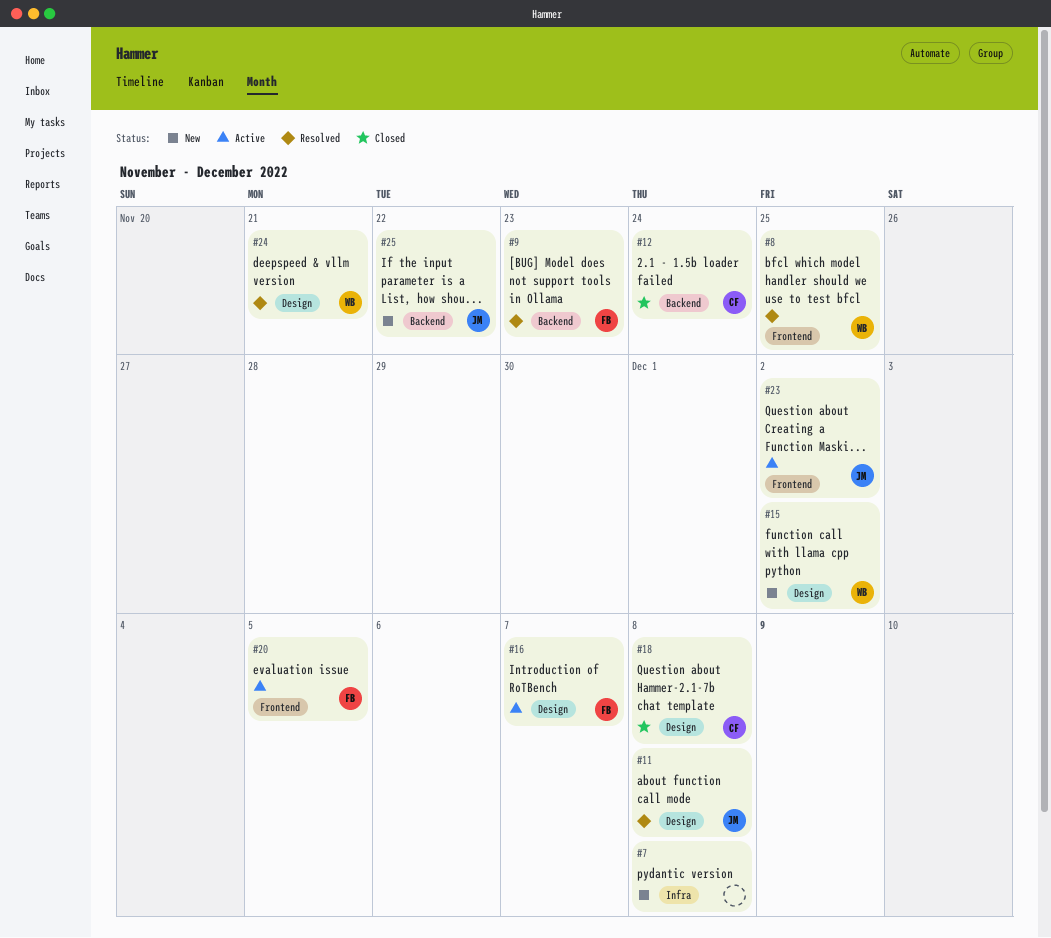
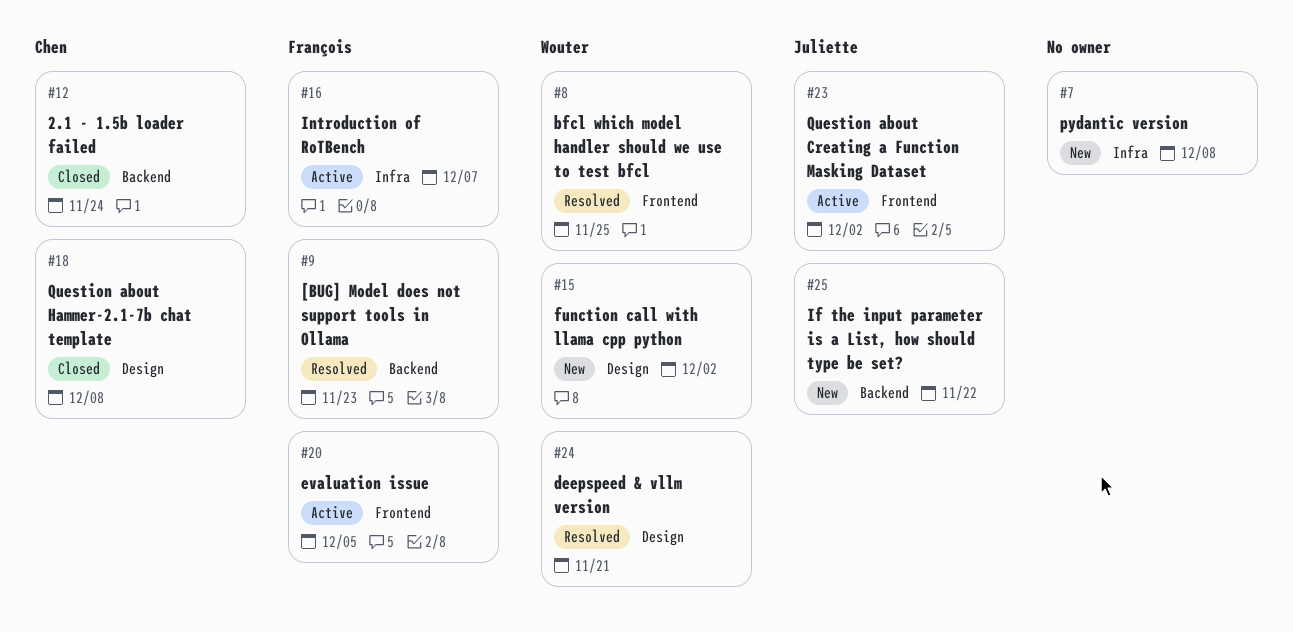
#11: present -> none
#16, label: Design -> Infra

